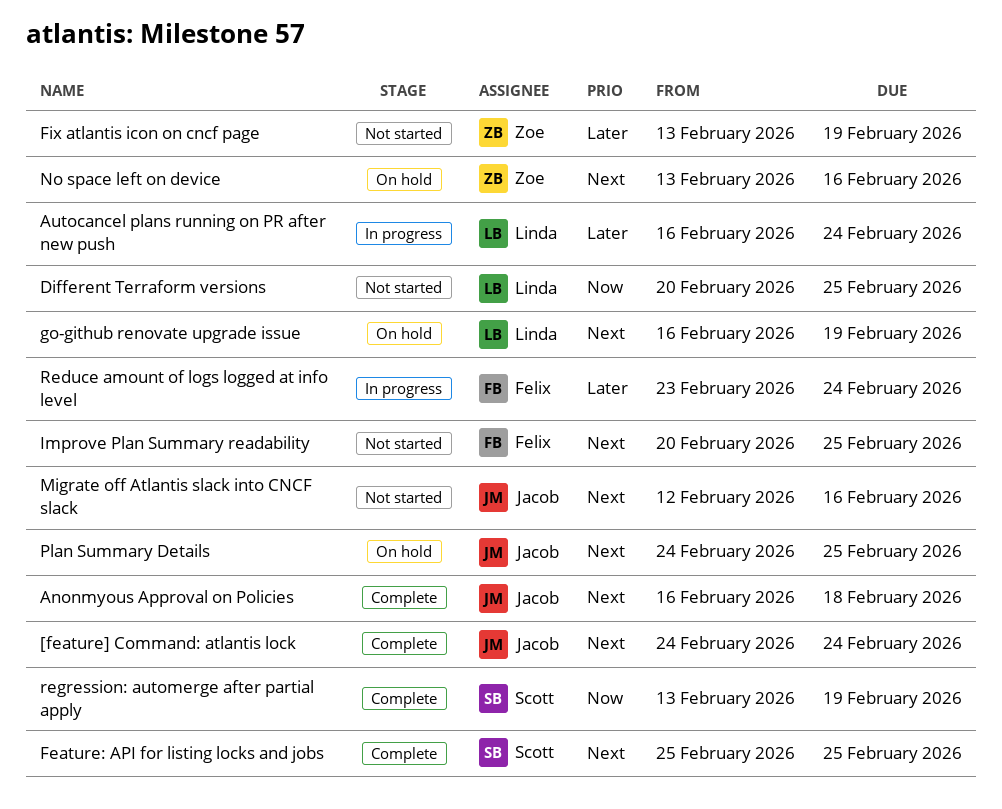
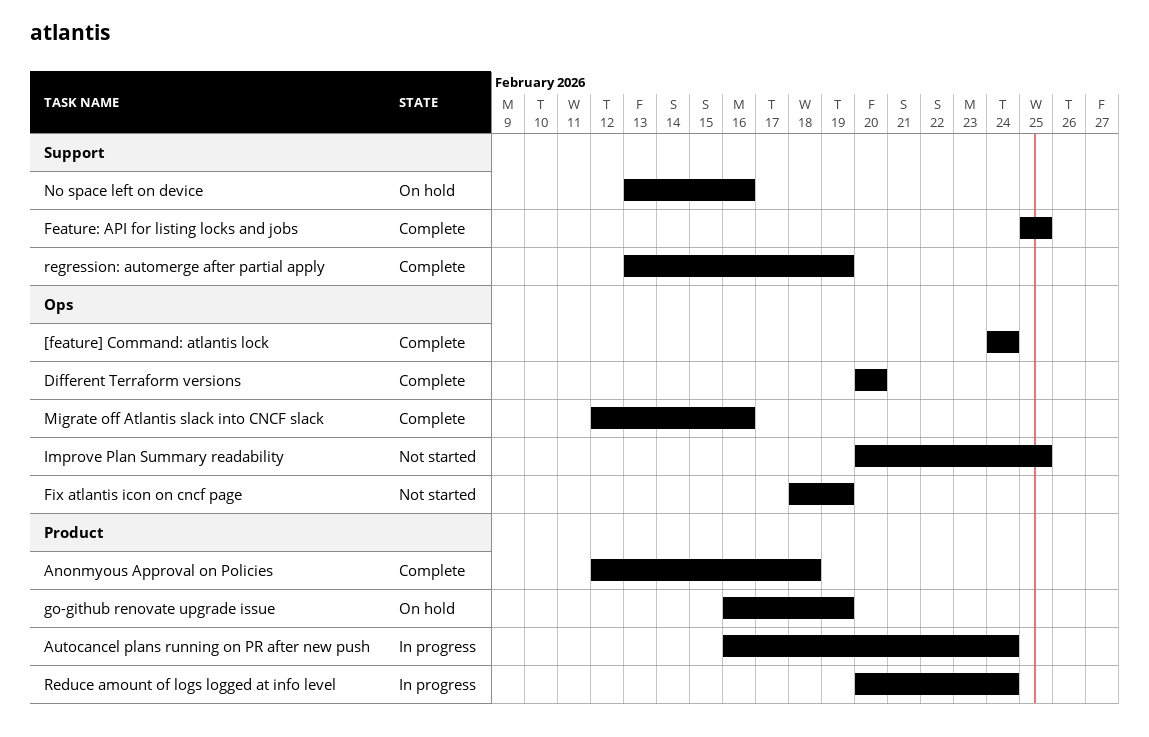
Anonmyous Approval on Policies, start: Feb 16 -> Feb 12
Different Terraform versions, status: Not started -> Complete
Different Terraform versions, due: Feb 25 -> Feb 20
Fix atlantis icon on cncf page, start: Feb 13 -> Feb 18
Migrate off Atlantis slack into CNCF slack, status: Not started -> Complete
Plan Summary Details: present -> none
Reduce amount of logs logged at info level, start: Feb 23 -> Feb 20

